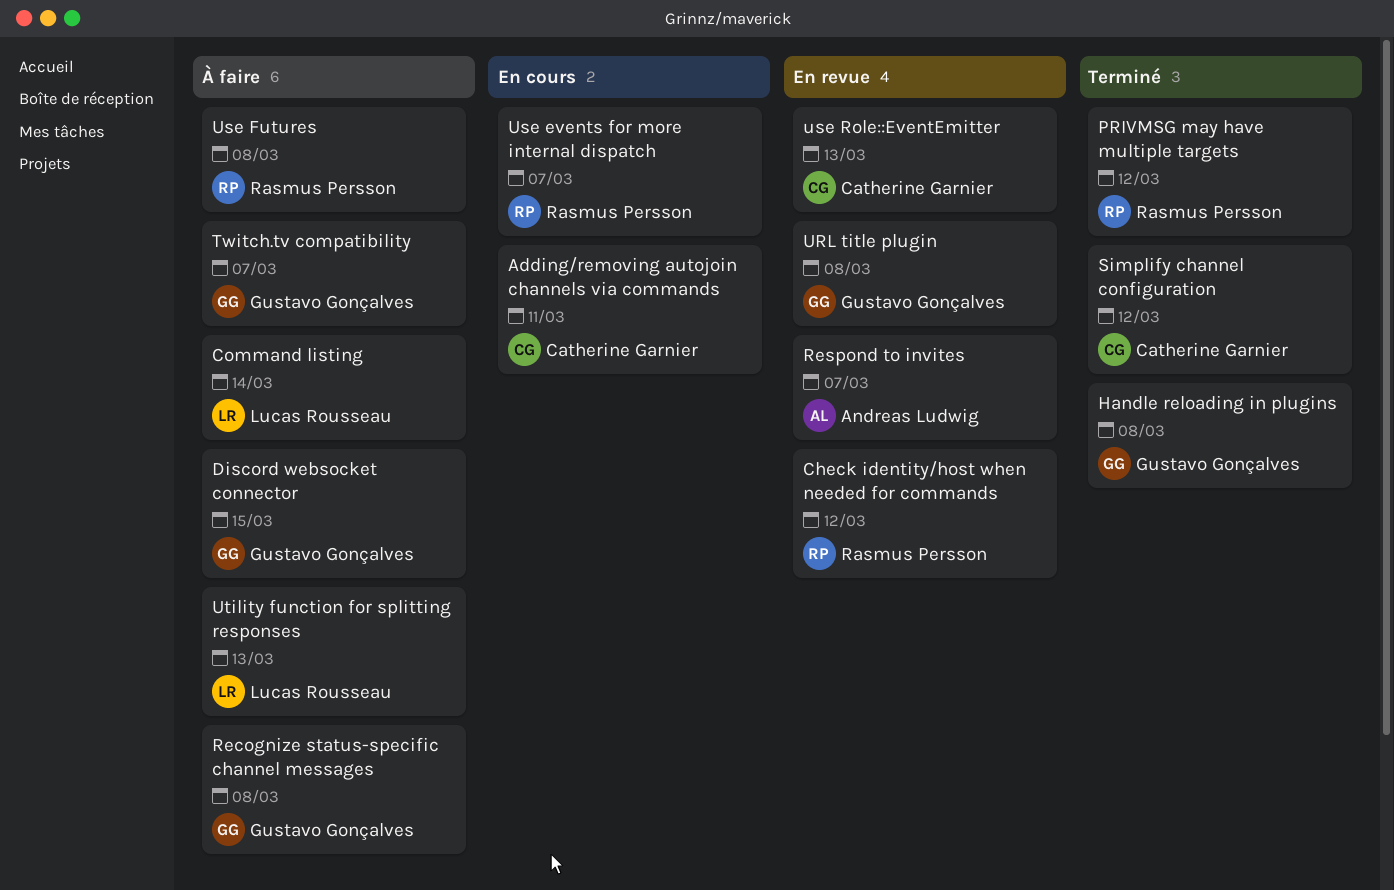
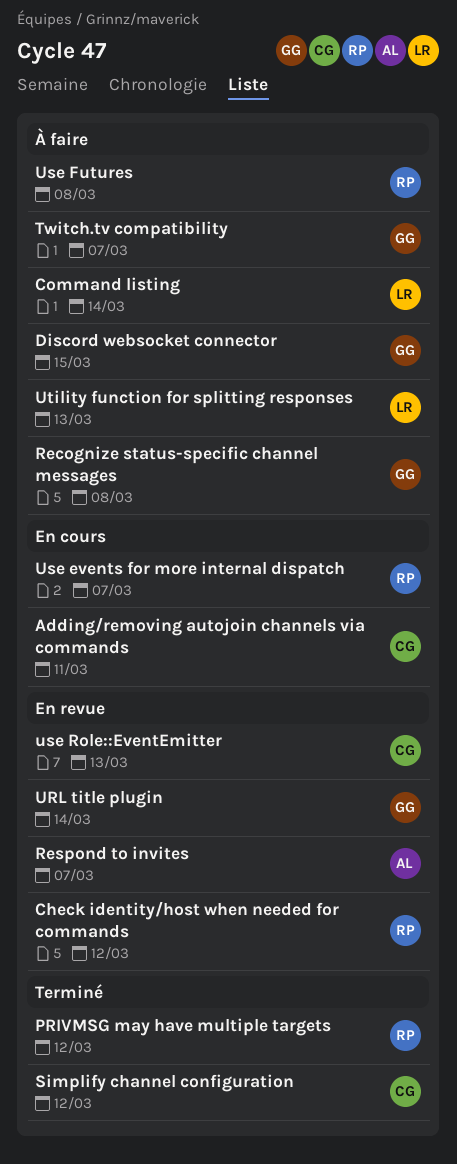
Handle reloading in plugins: present -> none
URL title plugin, due: Mar 8 -> Mar 14

